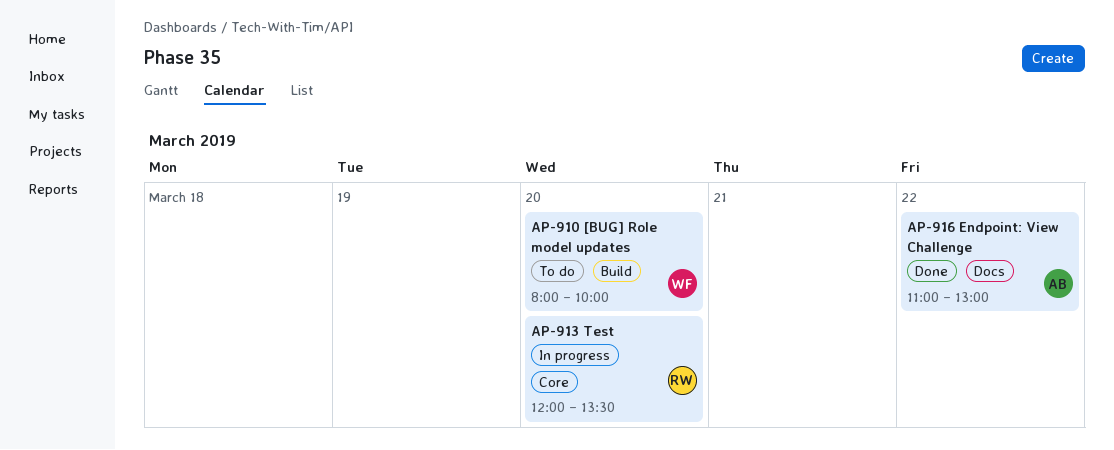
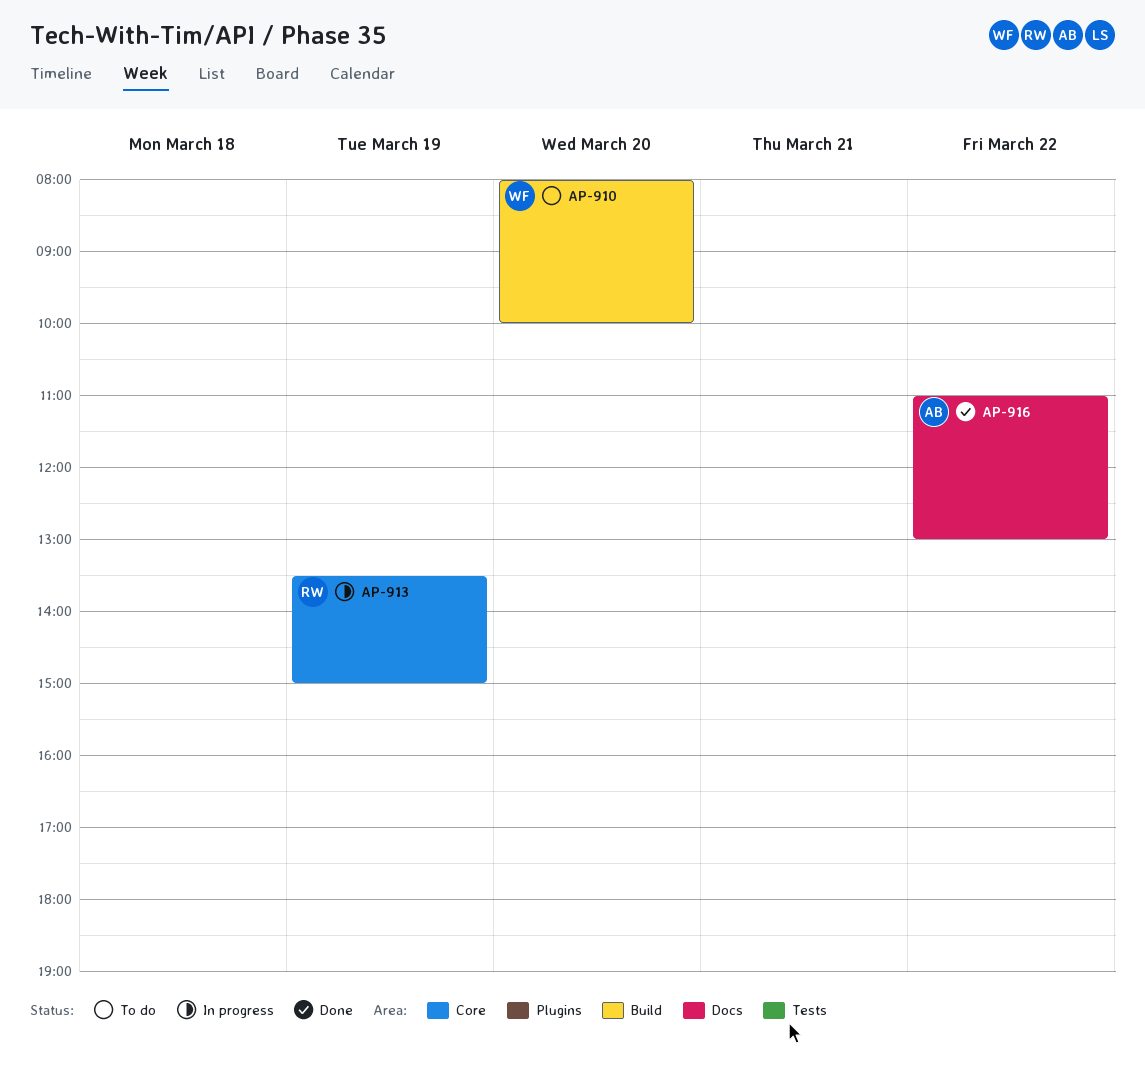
AP-913, day: Mar 20 -> Mar 19
AP-913, begins: 12:00 -> 13:30
AP-913, ends: 13:30 -> 15:00

